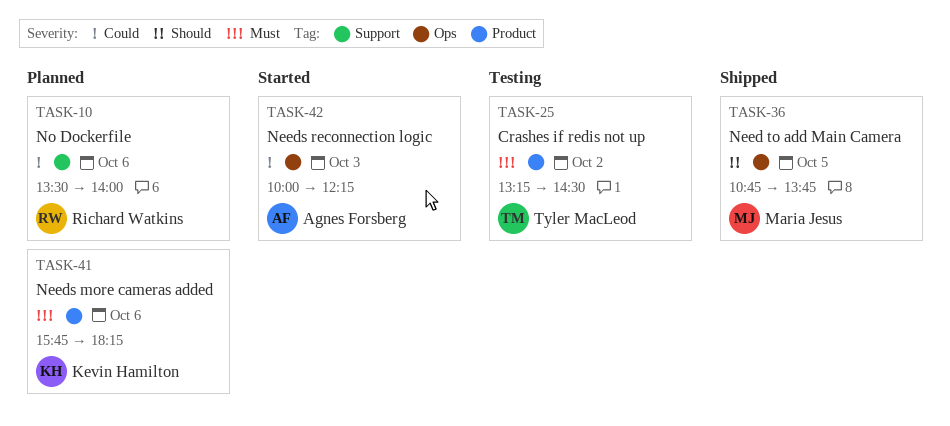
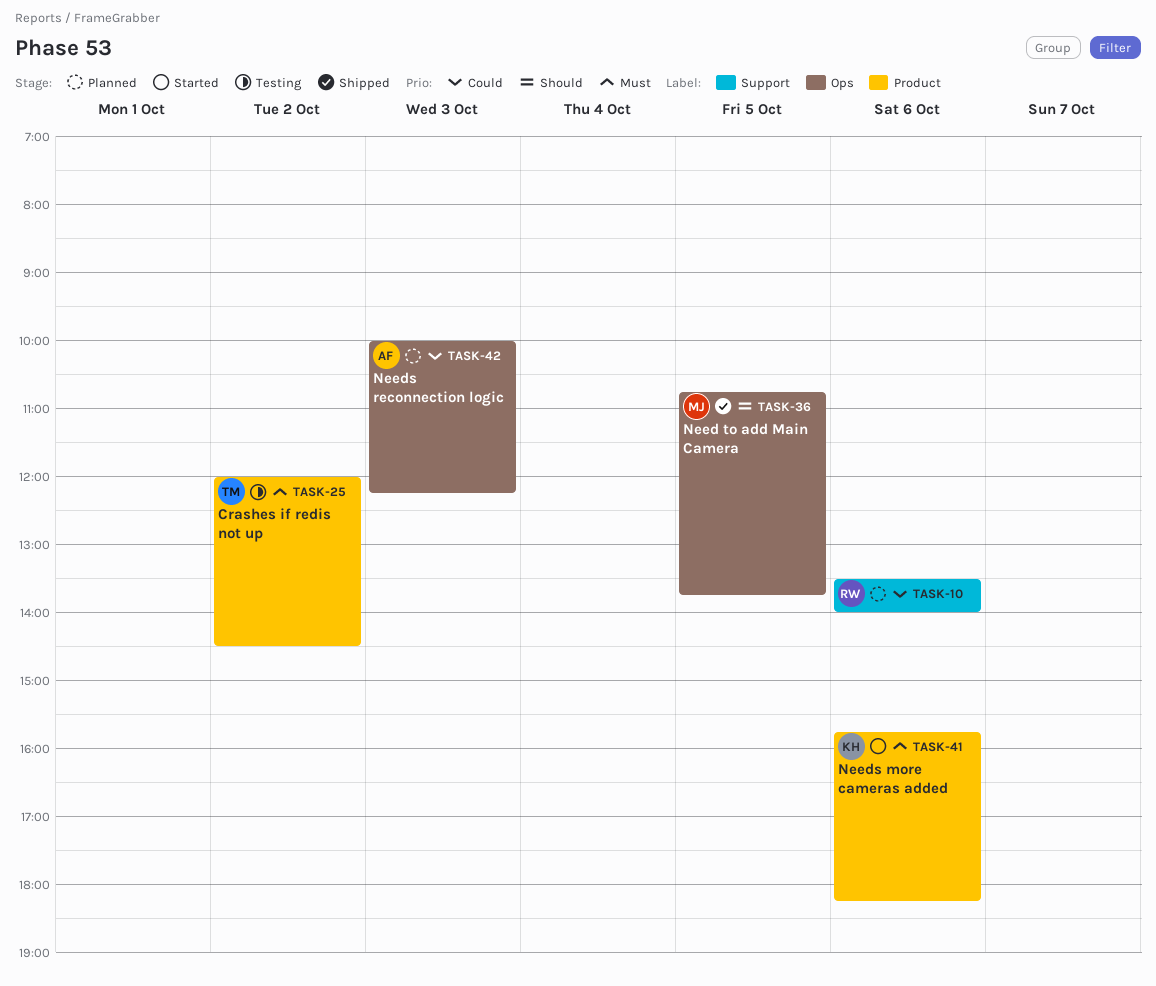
TASK-25, begins: 13:15 -> 12:00
TASK-41, status: Planned -> Started
TASK-42, status: Started -> Planned

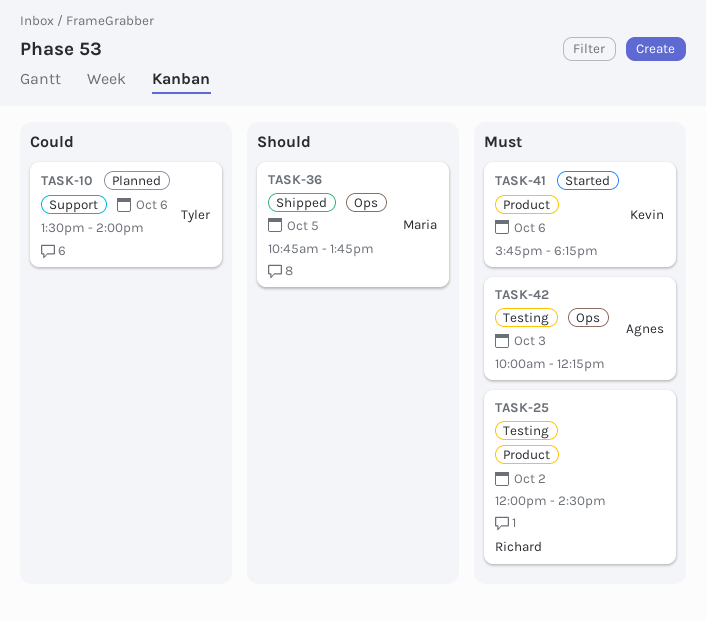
TASK-10, owner: Richard -> Tyler
TASK-25, owner: Tyler -> Richard
TASK-42, status: Planned -> Testing
TASK-42, priority: Could -> Must

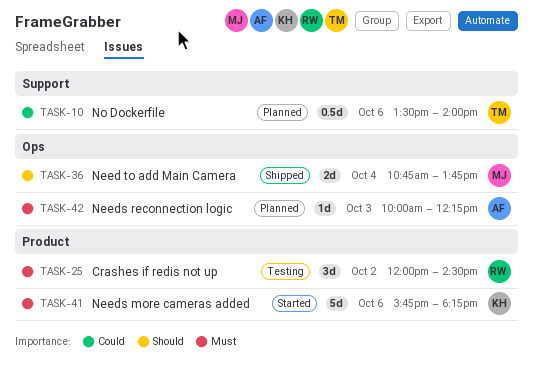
TASK-36, day: Oct 5 -> Oct 4
TASK-42, status: Testing -> Planned

